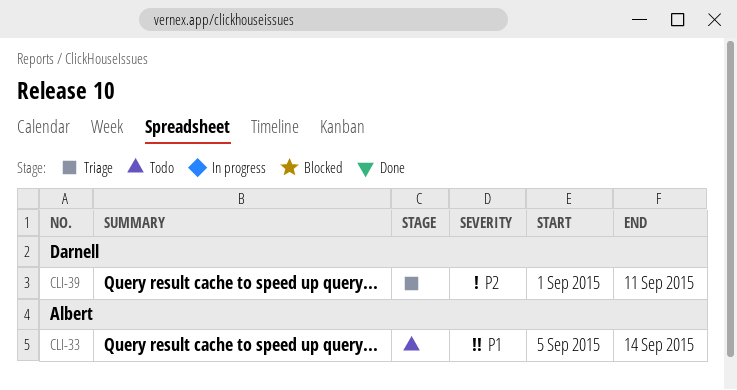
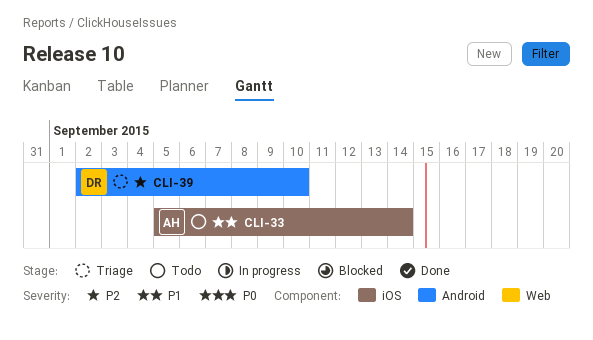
CLI-39, start: Sep 1 -> Sep 2
CLI-39, due: Sep 11 -> Sep 10

